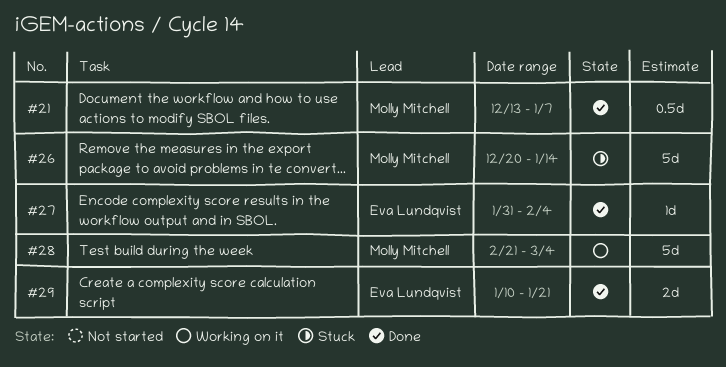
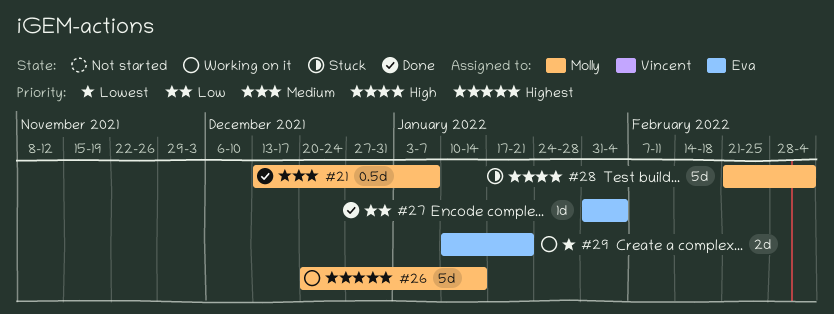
#26, status: Stuck -> Working on it
#28, status: Working on it -> Stuck
#29, status: Done -> Working on it

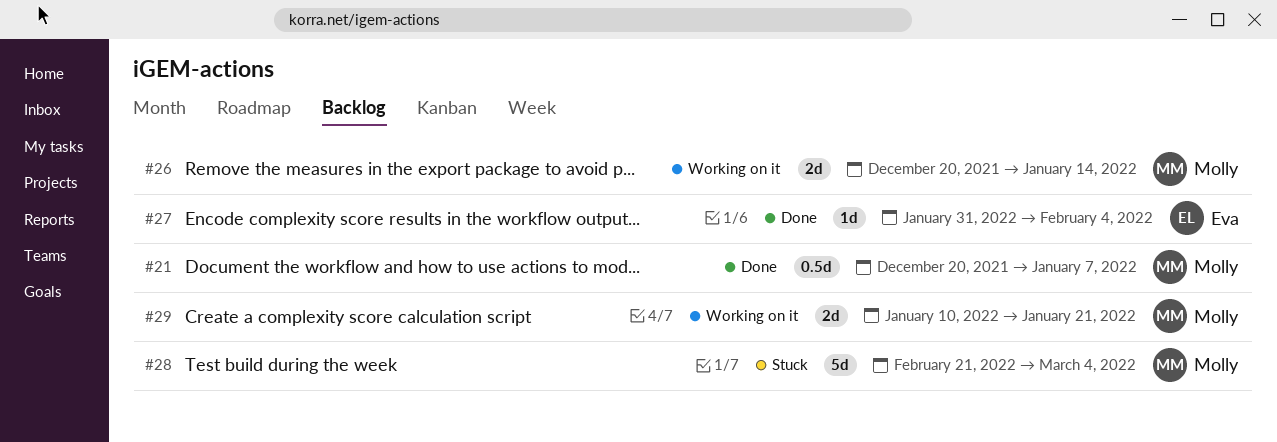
#21, start: Dec 13 -> Dec 20
#26, estimate: 5d -> 2d
#29, owner: Eva -> Molly

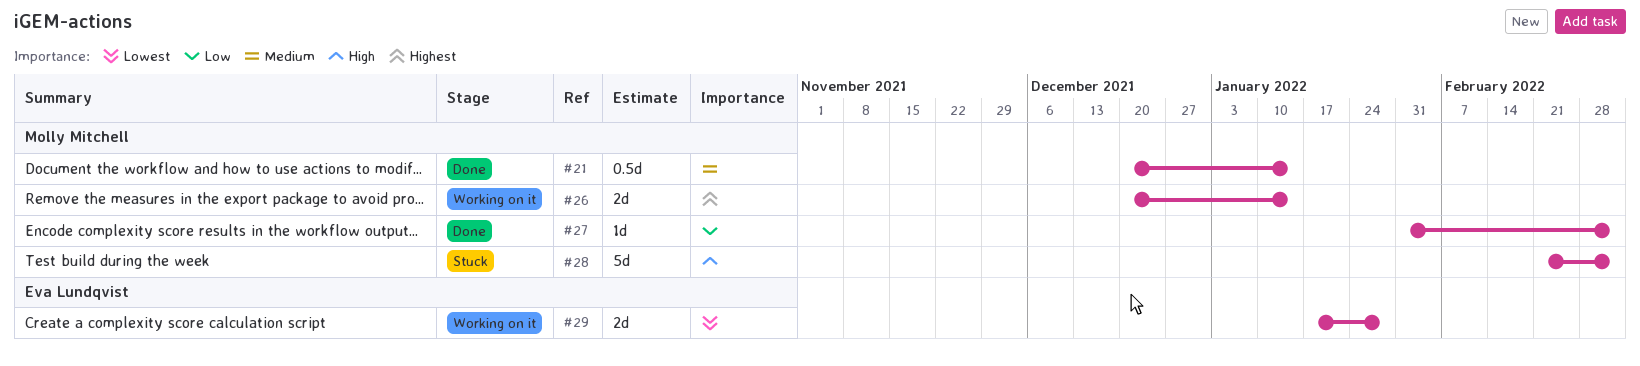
#21, due: Jan 7 -> Jan 14
#27, owner: Eva Lundqvist -> Molly Mitchell
#27, due: Feb 4 -> Mar 4
#29, owner: Molly Mitchell -> Eva Lundqvist
#29, start: Jan 10 -> Jan 17
#29, due: Jan 21 -> Jan 28

